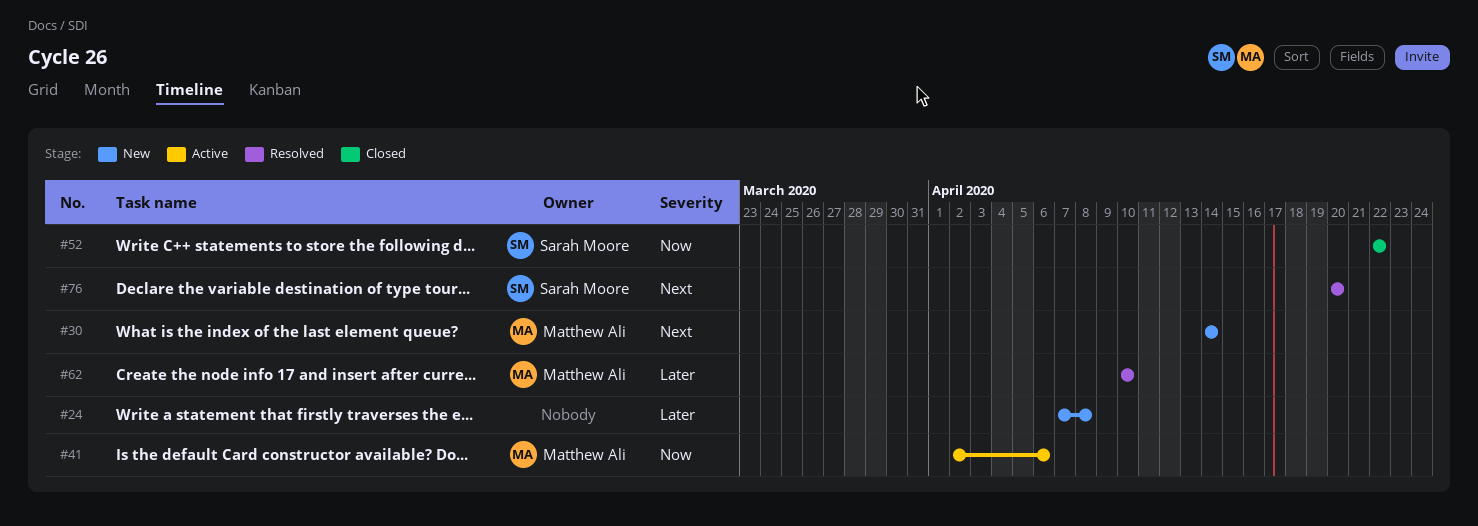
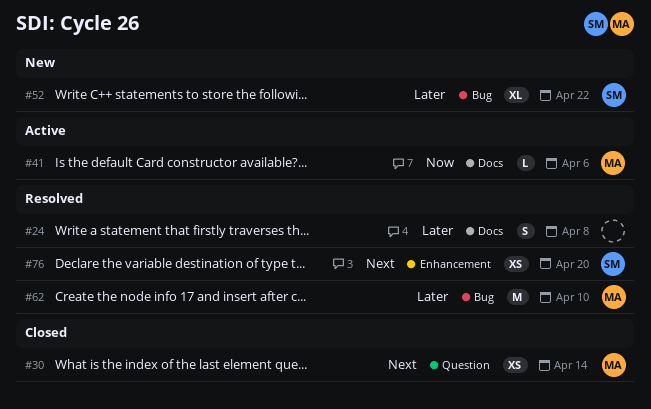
#24, status: New -> Resolved
#30, status: New -> Closed
#52, status: Closed -> New
#52, priority: Now -> Later

